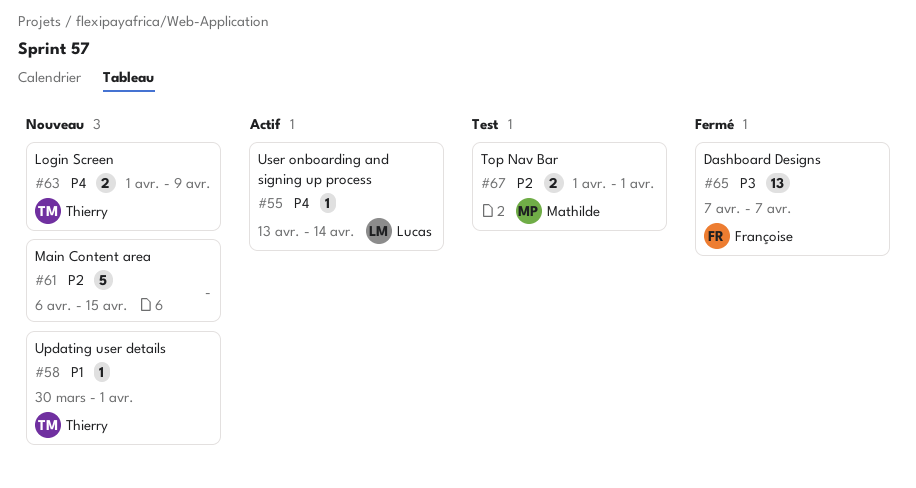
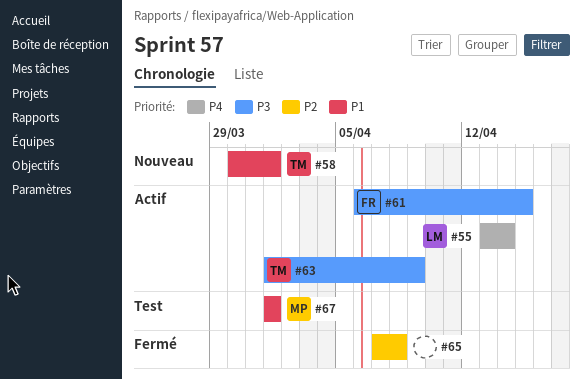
#61, status: Nouveau -> Actif
#61, owner: none -> Françoise
#61, priority: P2 -> P3
#63, status: Nouveau -> Actif
#63, priority: P4 -> P3
#65, owner: Françoise -> none
#65, priority: P3 -> P2
#65, due: Apr 7 -> Apr 8
#67, priority: P2 -> P1

